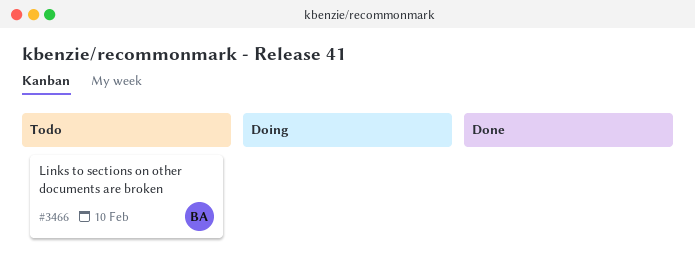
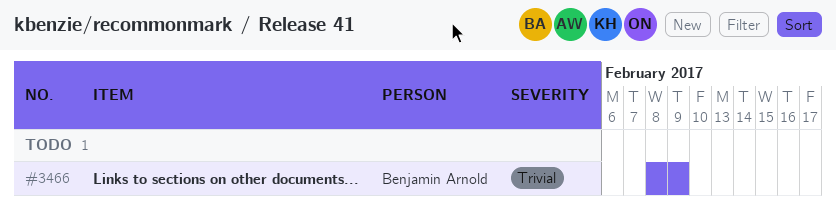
#3466, due: Feb 10 -> Feb 9

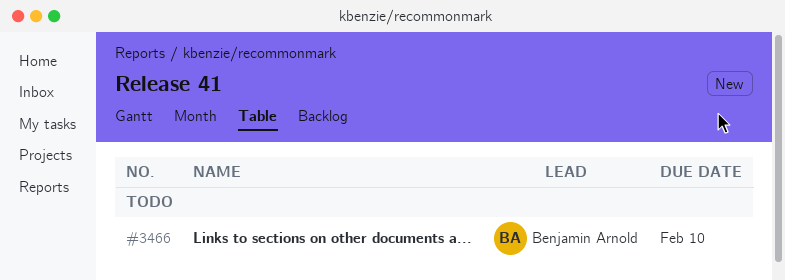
#3466, due: Feb 9 -> Feb 10

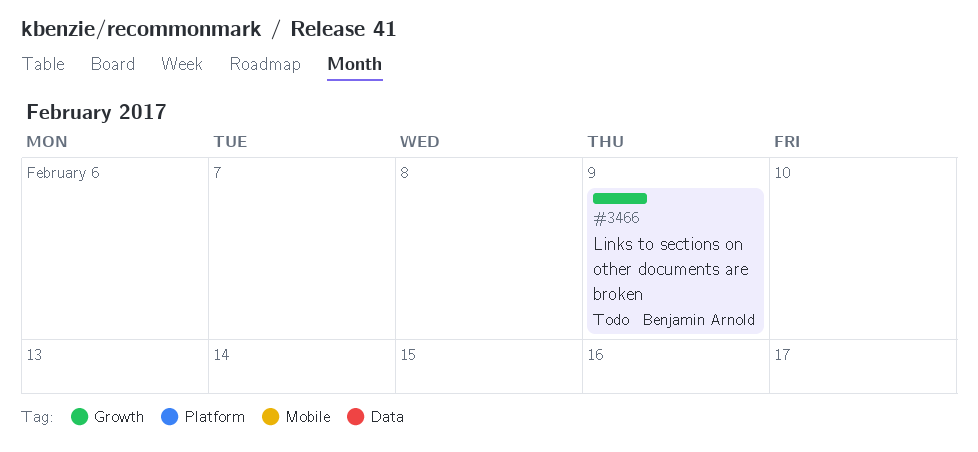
#3466, due: Feb 10 -> Feb 9

